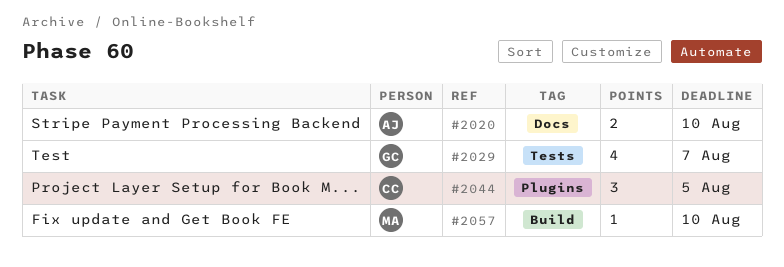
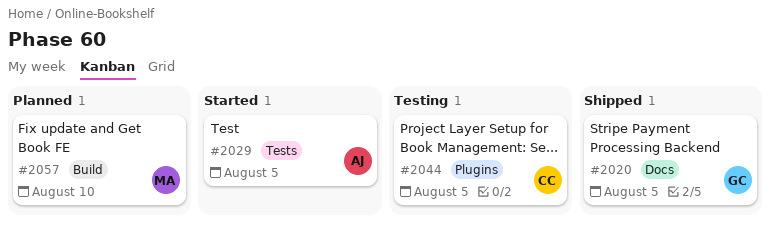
#2020, owner: AJ -> GC
#2020, due: Aug 10 -> Aug 5
#2029, owner: GC -> AJ
#2029, due: Aug 7 -> Aug 5

